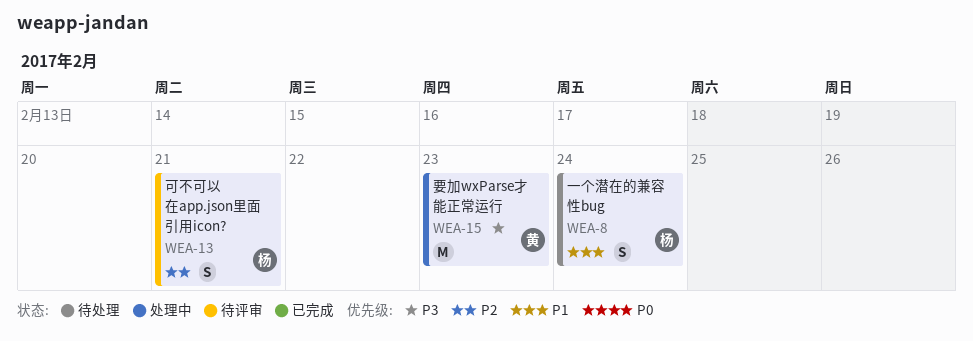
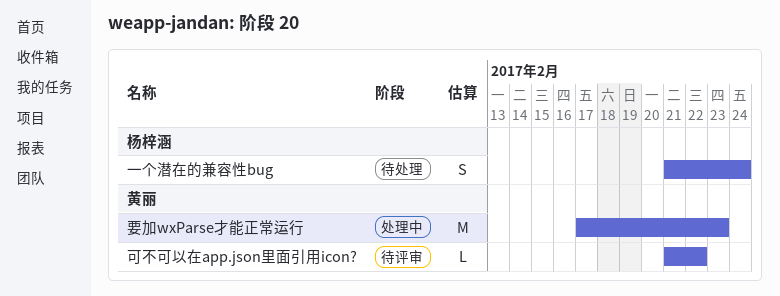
可不可以在app.json里面引用icon?, owner: 杨梓涵 -> 黄丽
可不可以在app.json里面引用icon?, estimate: S -> L
可不可以在app.json里面引用icon?, due: Feb 21 -> Feb 22

